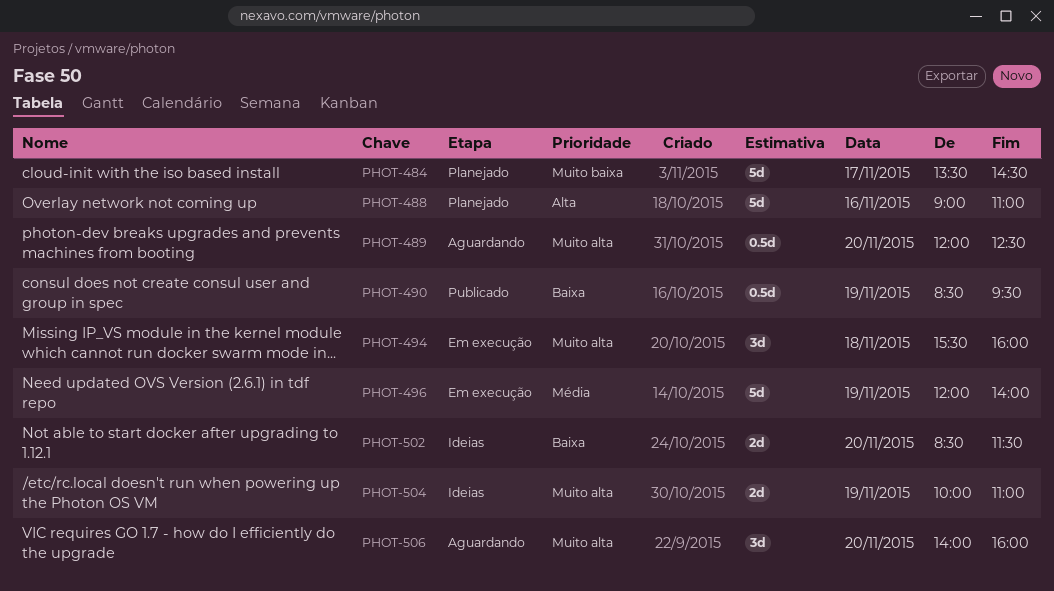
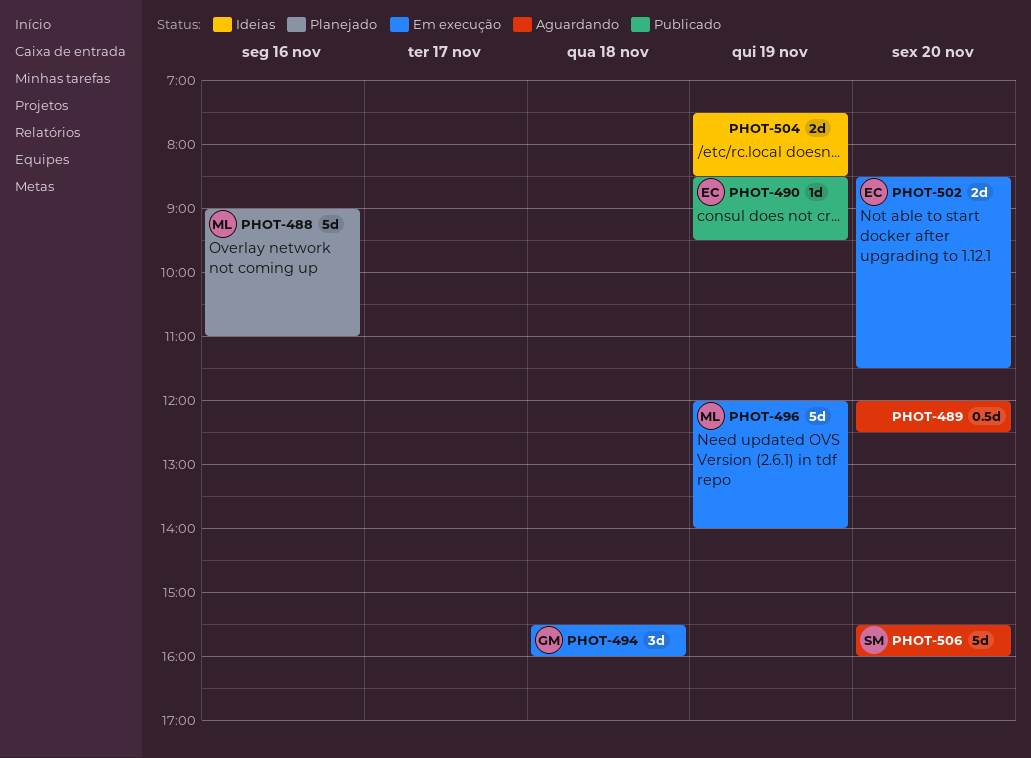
PHOT-484: present -> none
PHOT-490, estimate: 0.5d -> 1d
PHOT-502, status: Ideias -> Em execução
PHOT-504, begins: 10:00 -> 07:30
PHOT-504, ends: 11:00 -> 08:30
PHOT-506, estimate: 3d -> 5d
PHOT-506, begins: 14:00 -> 15:30

